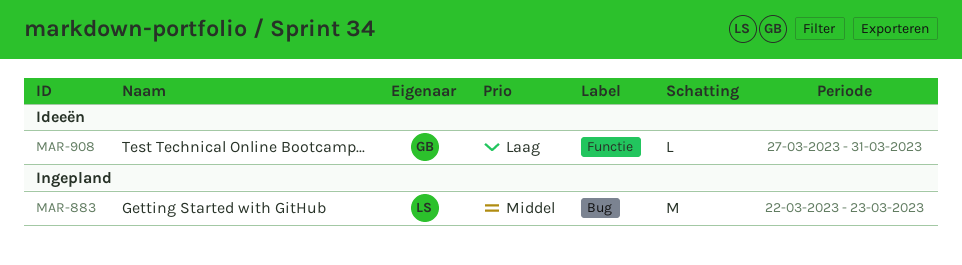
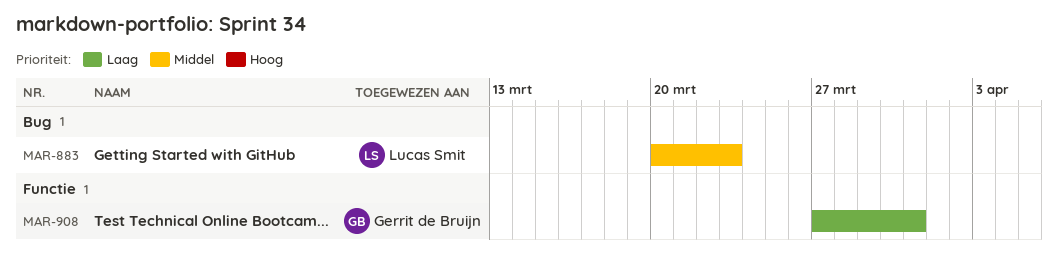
MAR-883, start: Mar 22 -> Mar 20

